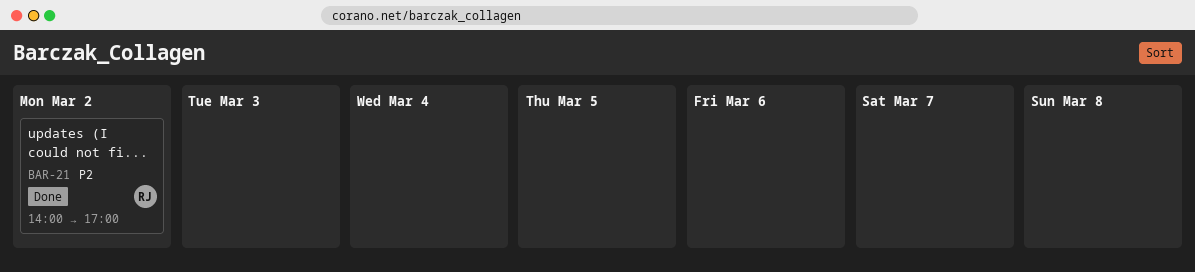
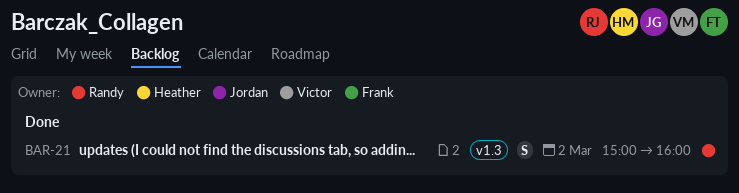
BAR-21, begins: 14:00 -> 15:00
BAR-21, ends: 17:00 -> 16:00

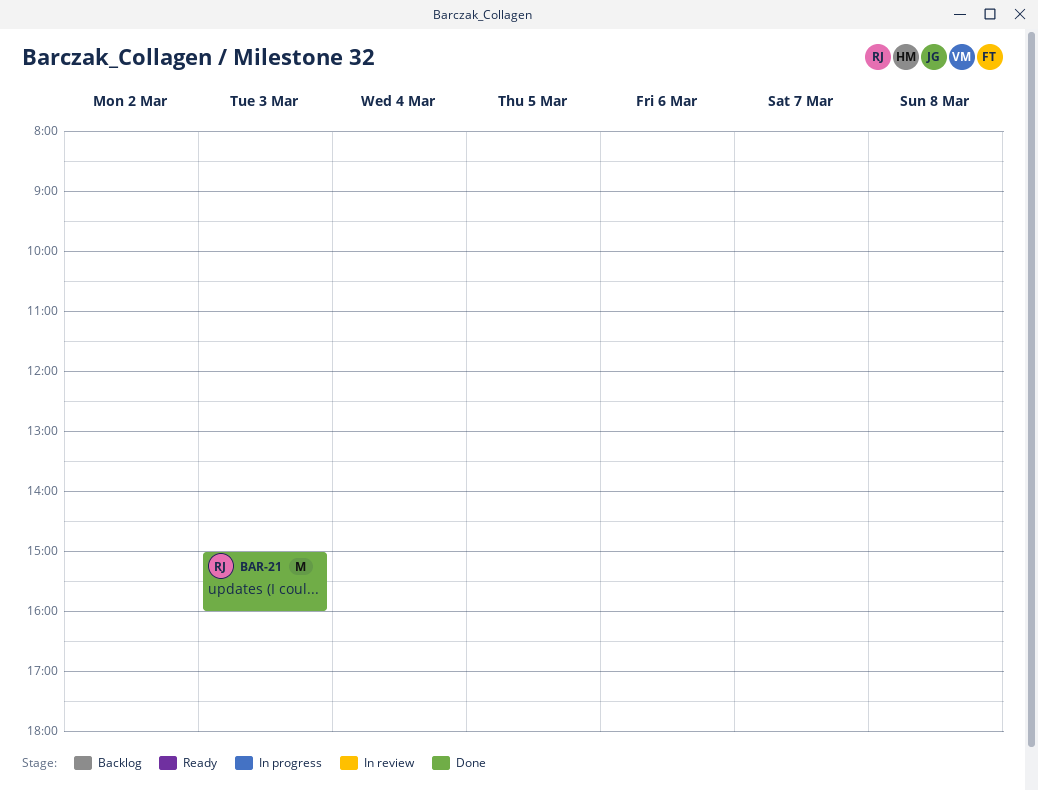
BAR-21, estimate: S -> M
BAR-21, day: Mar 2 -> Mar 3

